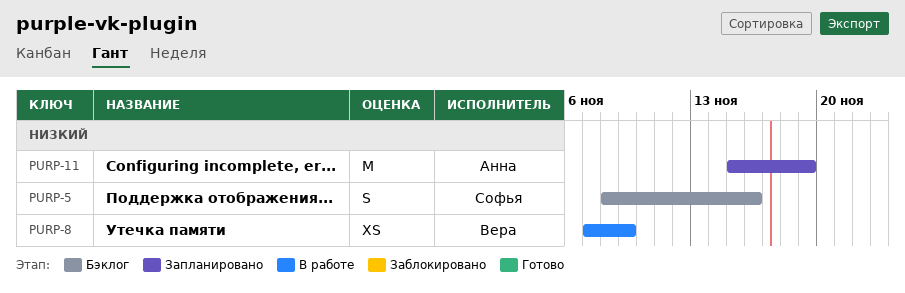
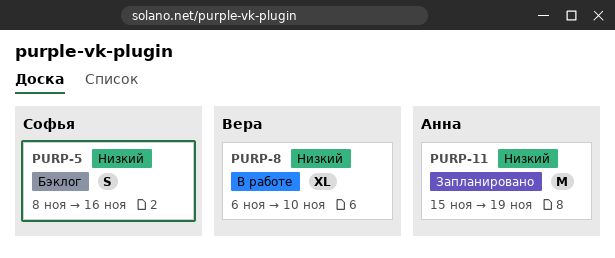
PURP-8, estimate: XS -> XL
PURP-8, start: Nov 7 -> Nov 6
PURP-8, due: Nov 9 -> Nov 10

